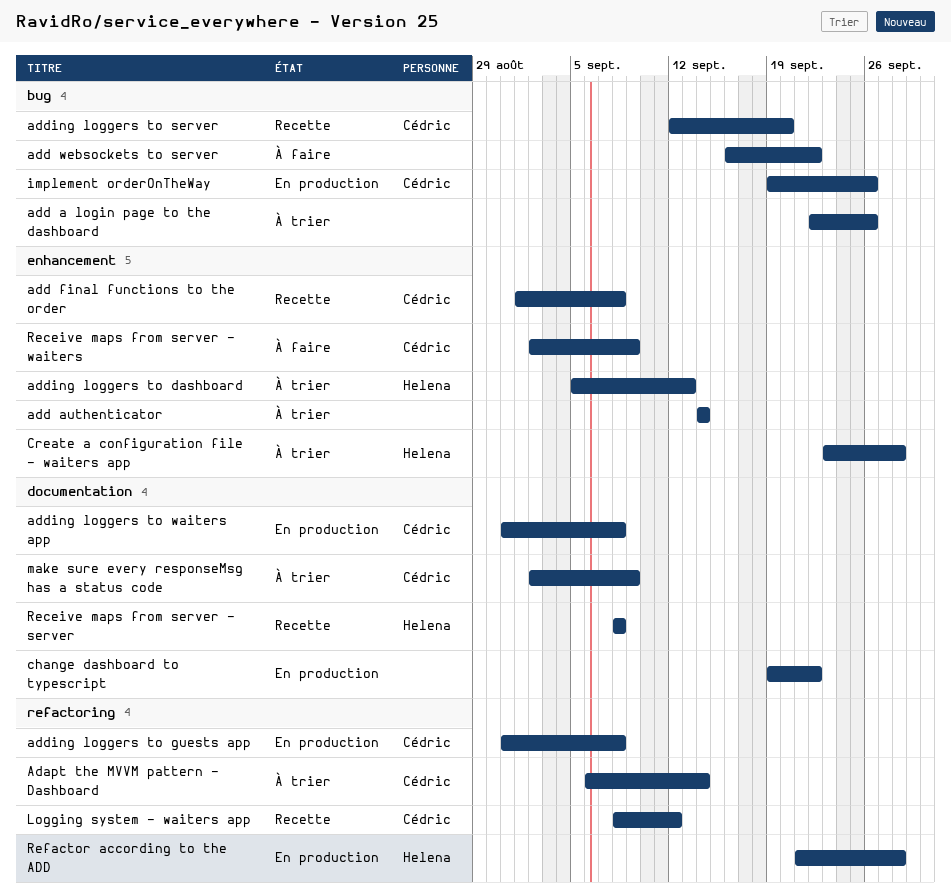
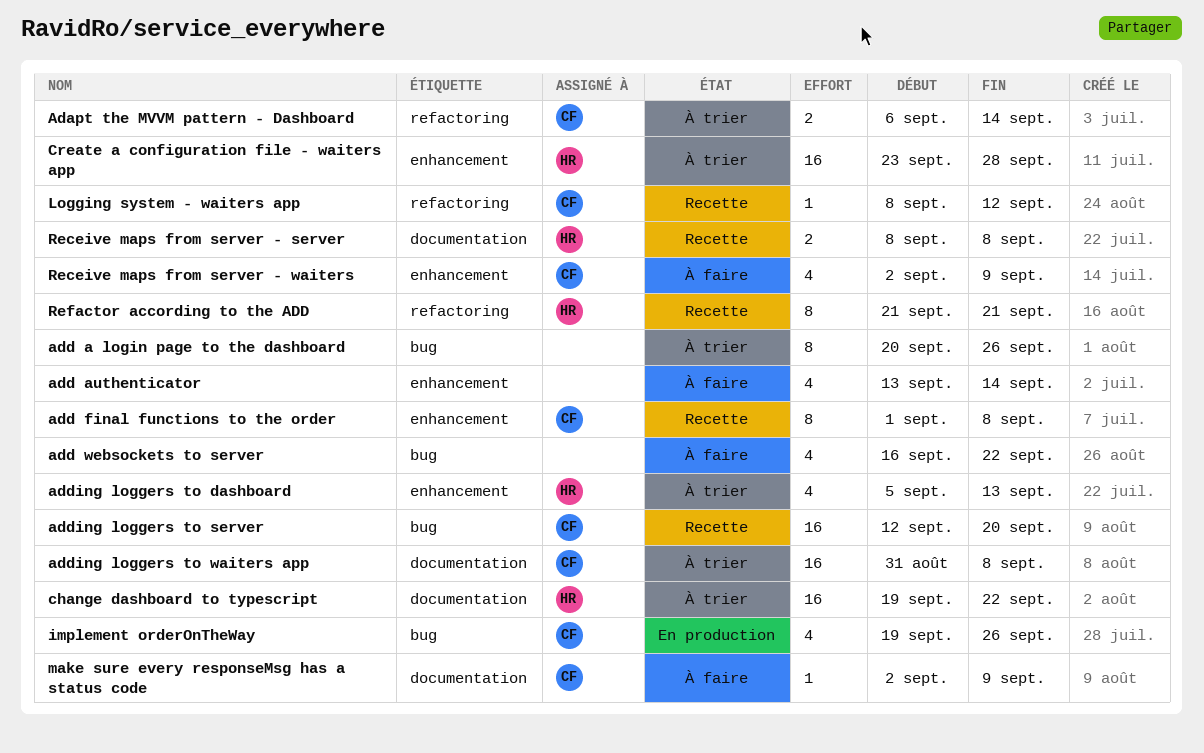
add a login page to the dashboard, start: Sep 22 -> Sep 20
add authenticator, status: À trier -> À faire
add authenticator, start: Sep 14 -> Sep 13
adding loggers to guests app: present -> none
adding loggers to waiters app, status: En production -> À trier
change dashboard to typescript, status: En production -> À trier
change dashboard to typescript, owner: none -> Helena
make sure every responseMsg has a status code, status: À trier -> À faire
Refactor according to the ADD, status: En production -> Recette
Refactor according to the ADD, due: Sep 28 -> Sep 21

